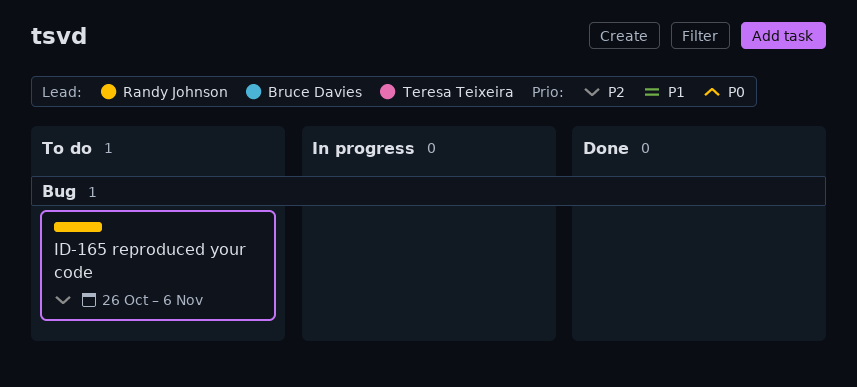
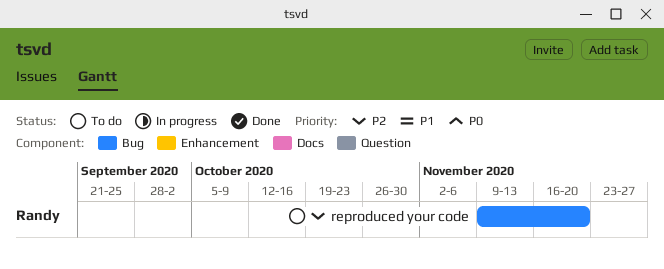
reproduced your code, start: Oct 26 -> Nov 9
reproduced your code, due: Nov 6 -> Nov 20

